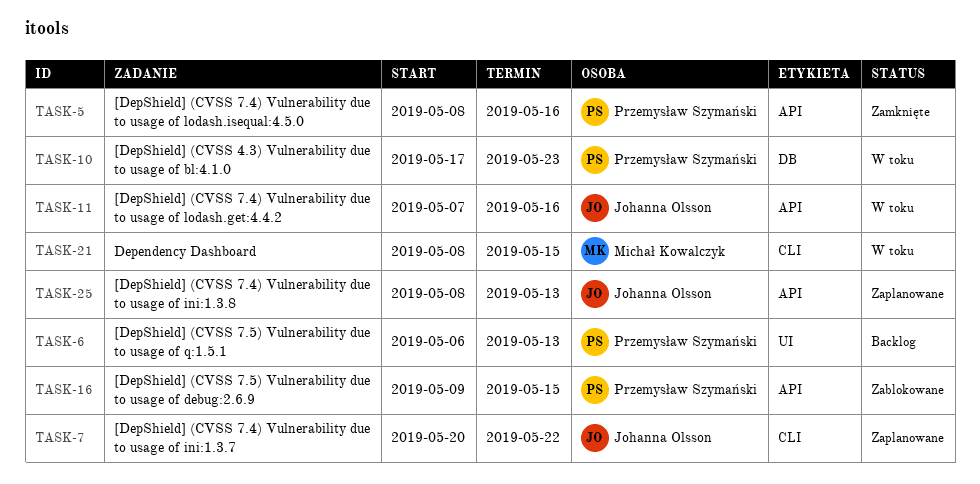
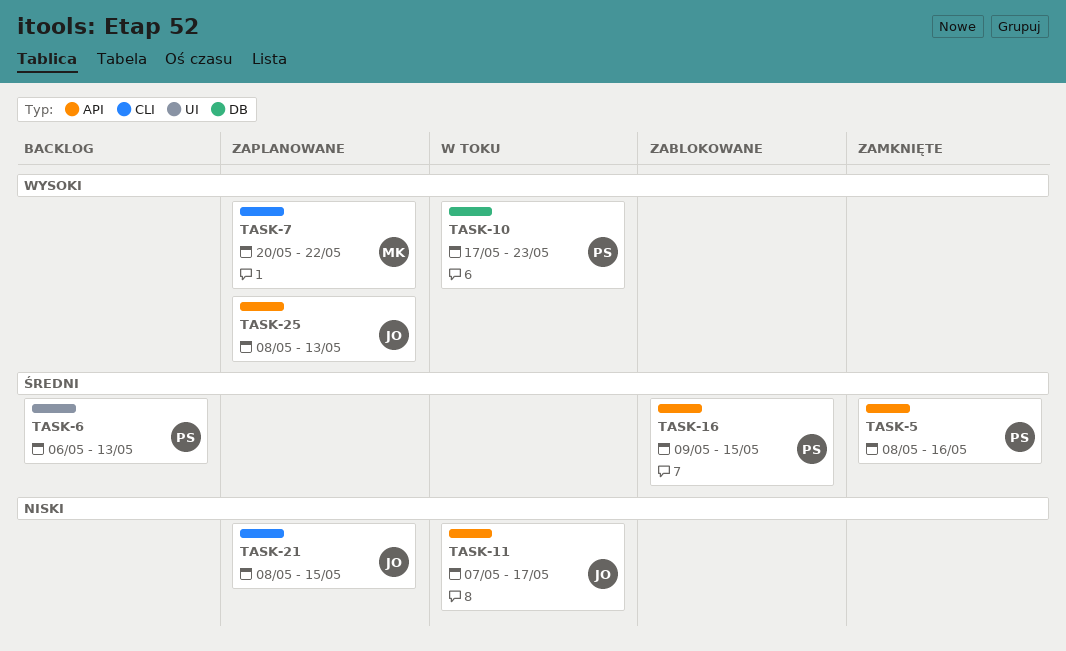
TASK-7, owner: Johanna Olsson -> Michał Kowalczyk
TASK-11, due: May 16 -> May 17
TASK-21, status: W toku -> Zaplanowane
TASK-21, owner: Michał Kowalczyk -> Johanna Olsson

